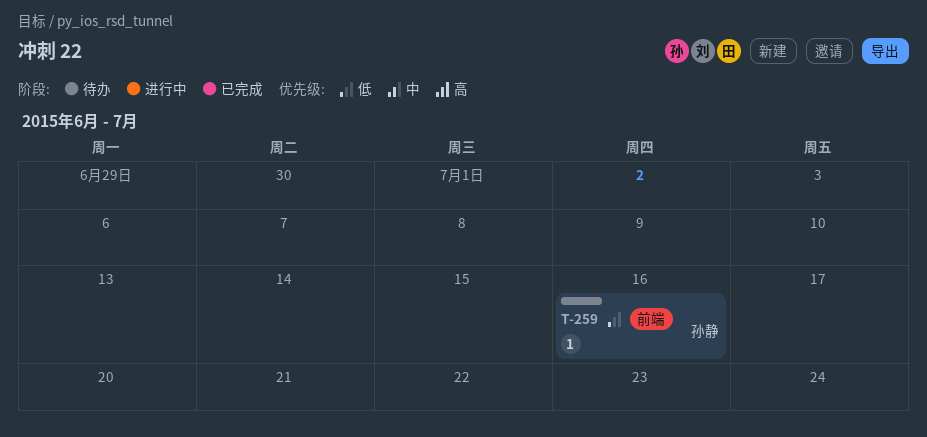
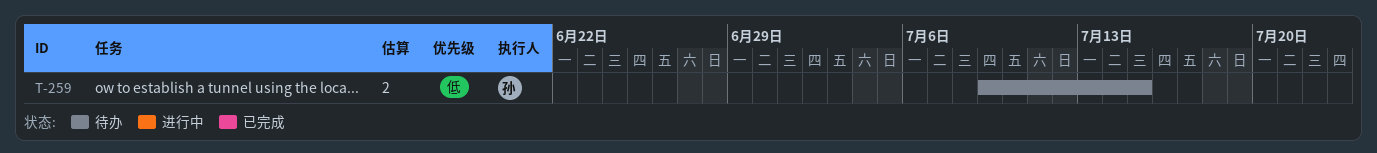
T-259, estimate: 1 -> 2
T-259, due: Jul 16 -> Jul 15

